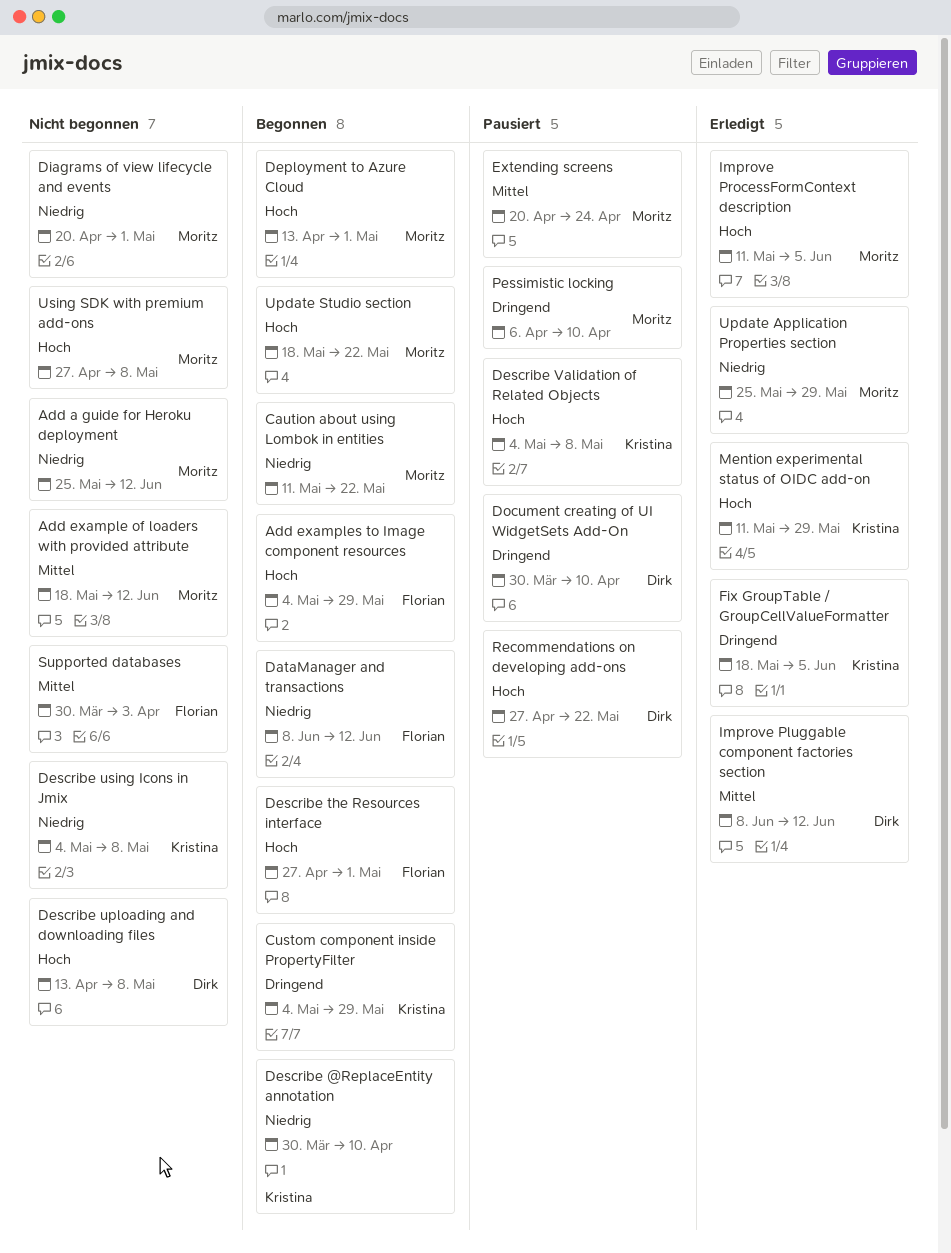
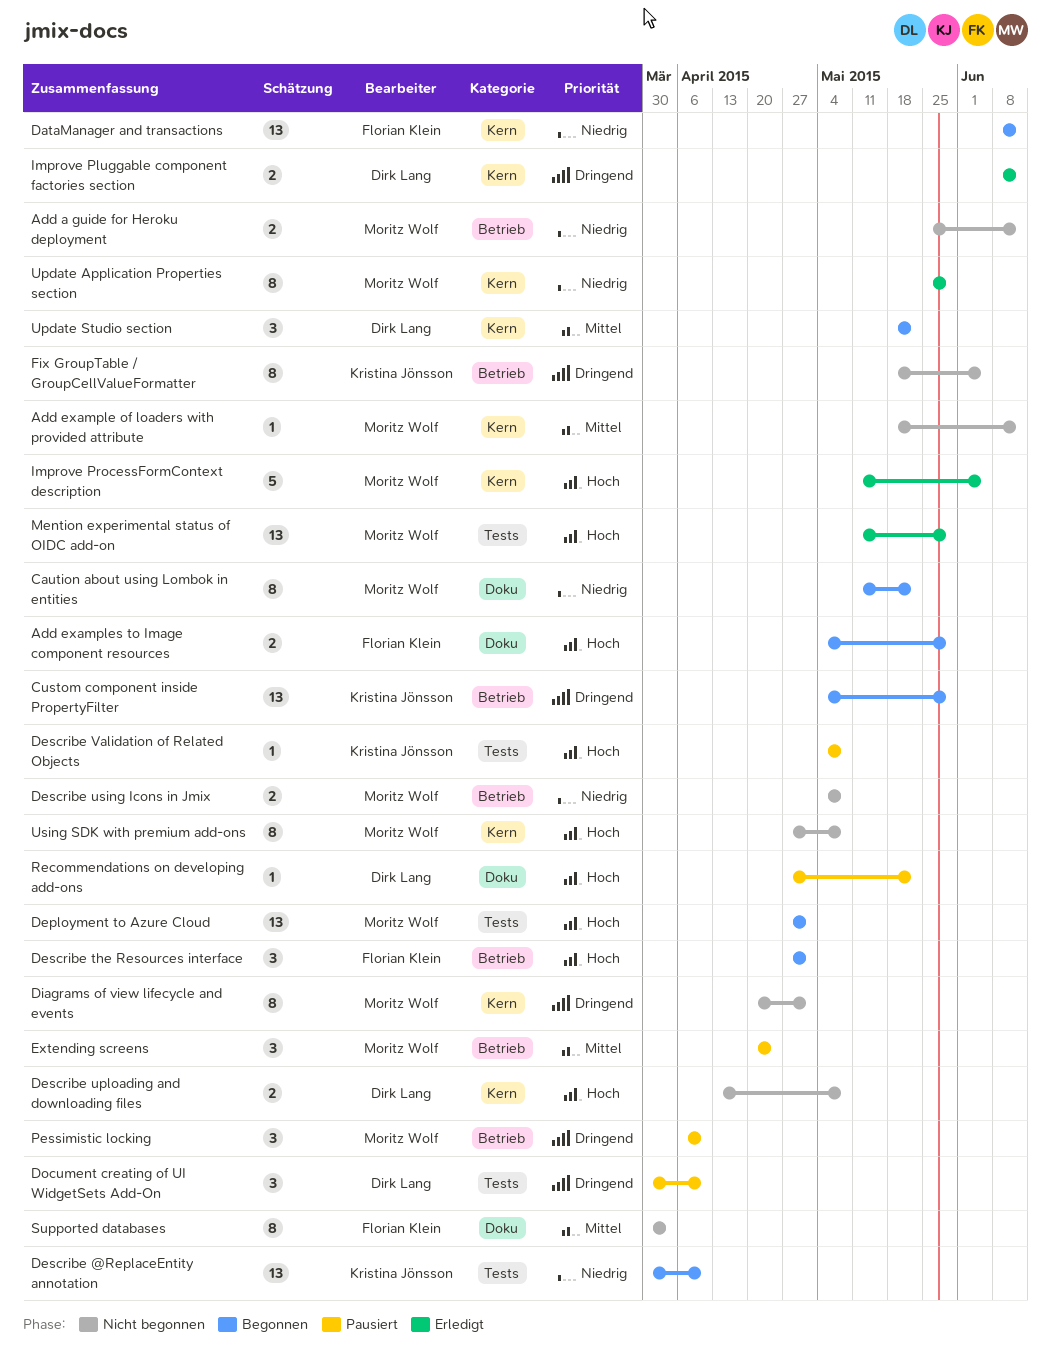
Deployment to Azure Cloud, start: Apr 13 -> Apr 27
Describe using Icons in Jmix, owner: Kristina Jönsson -> Moritz Wolf
Diagrams of view lifecycle and events, priority: Niedrig -> Dringend
Fix GroupTable / GroupCellValueFormatter, status: Erledigt -> Nicht begonnen
Improve Pluggable component factories section, priority: Mittel -> Dringend
Mention experimental status of OIDC add-on, owner: Kristina Jönsson -> Moritz Wolf
Update Studio section, owner: Moritz Wolf -> Dirk Lang
Update Studio section, priority: Hoch -> Mittel

